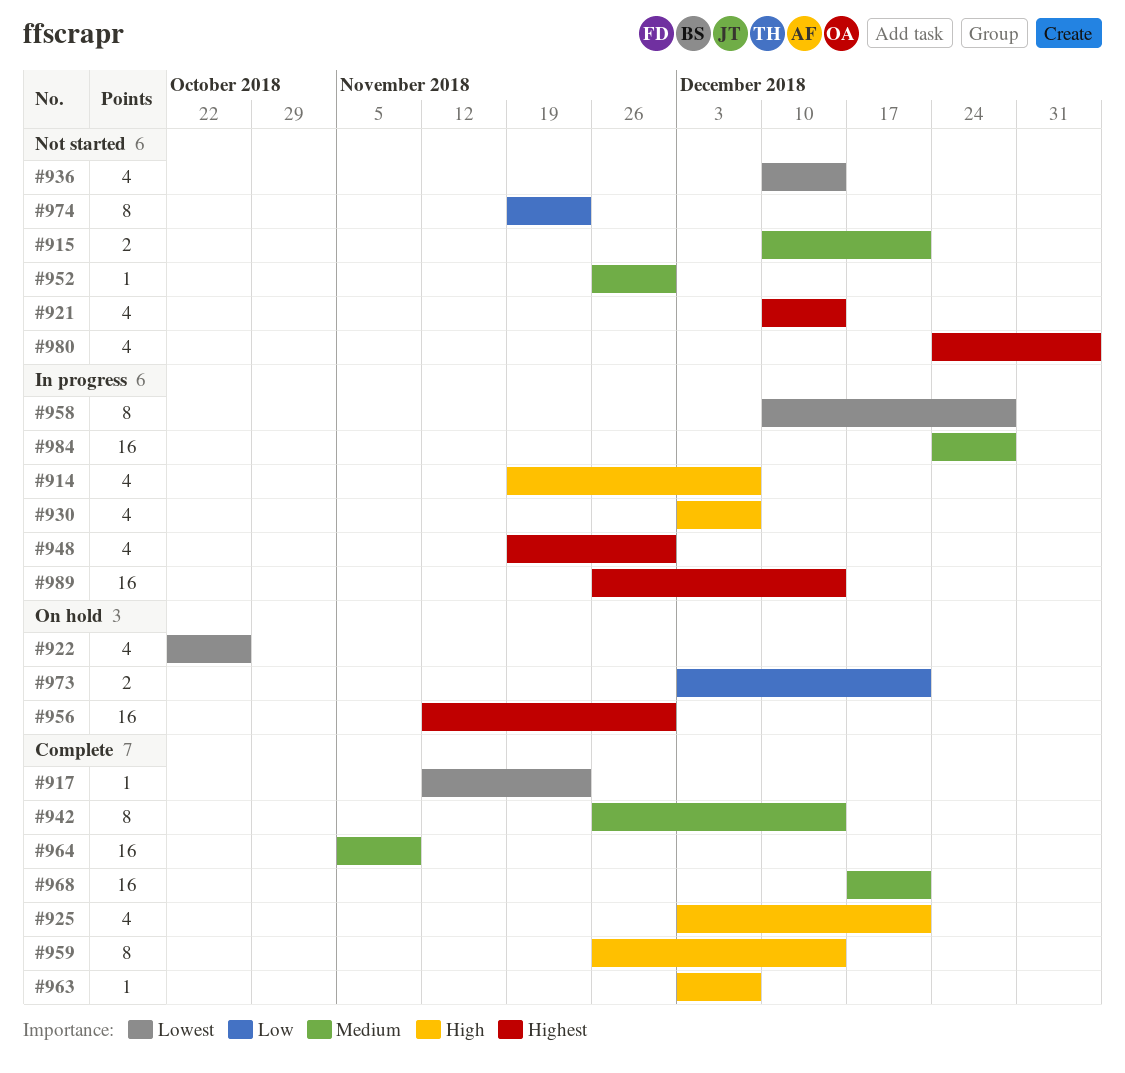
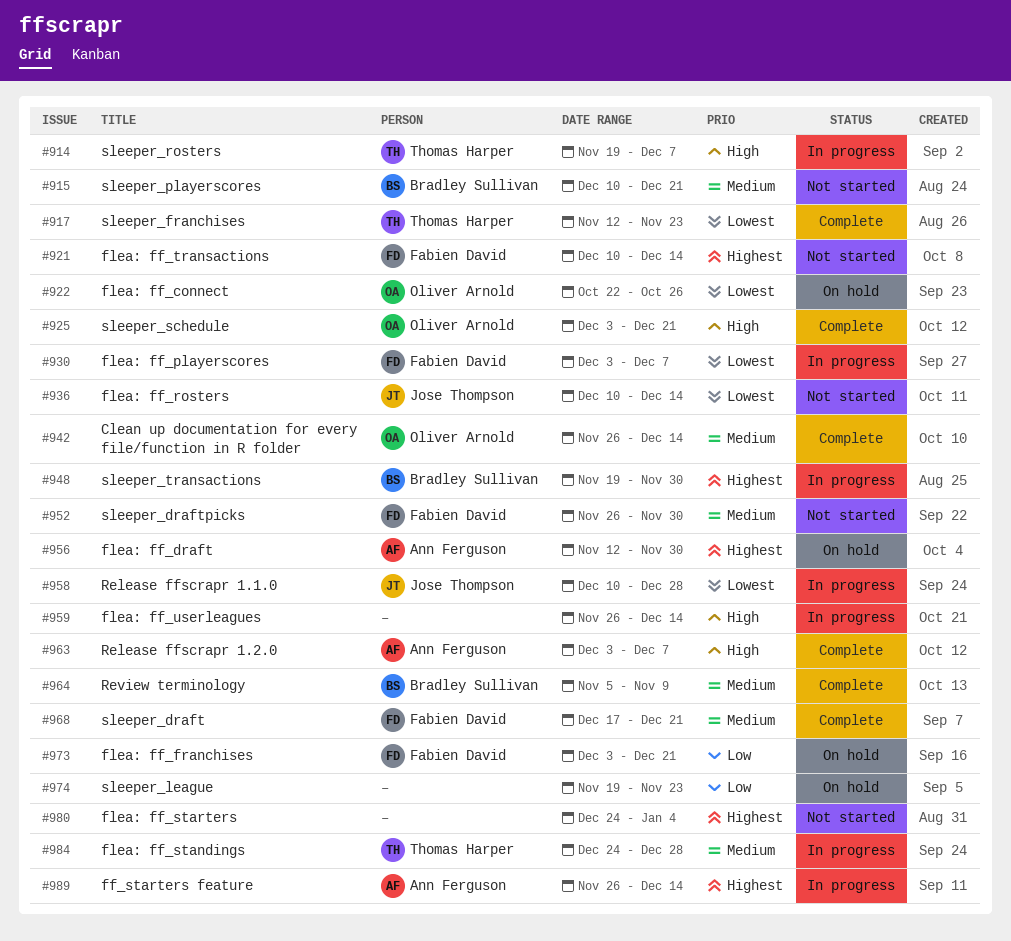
#930, priority: High -> Lowest
#959, status: Complete -> In progress
#974, status: Not started -> On hold

